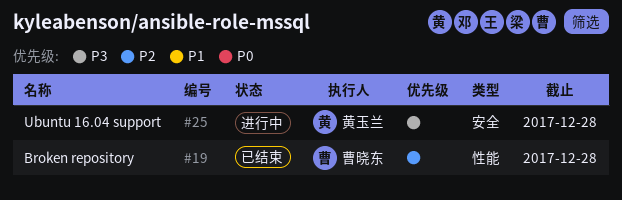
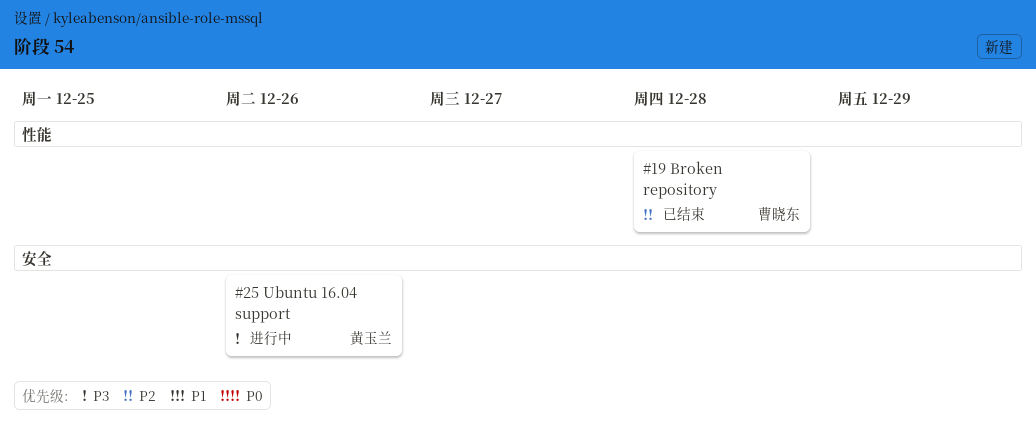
#25, due: Dec 28 -> Dec 26

